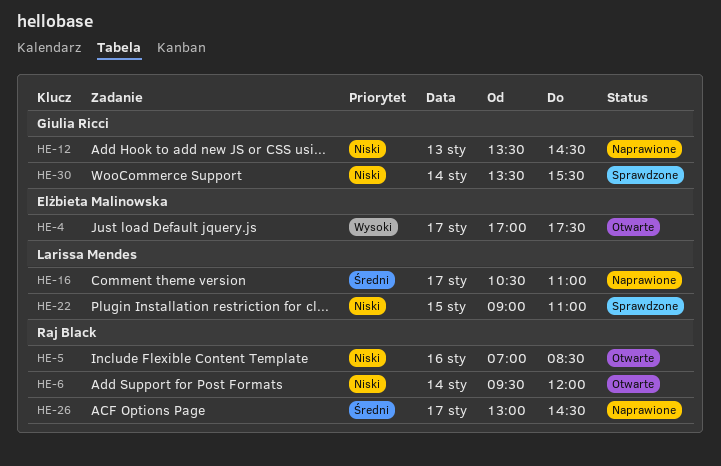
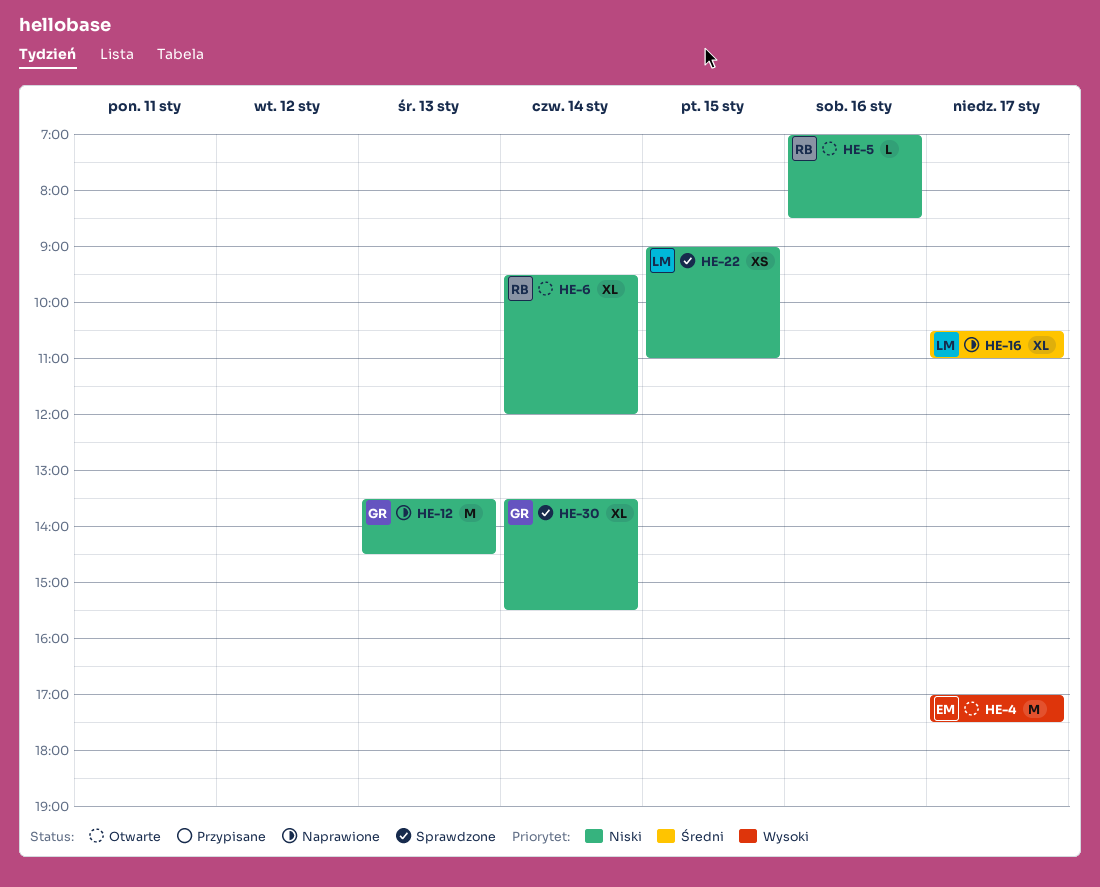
HE-26: present -> none

